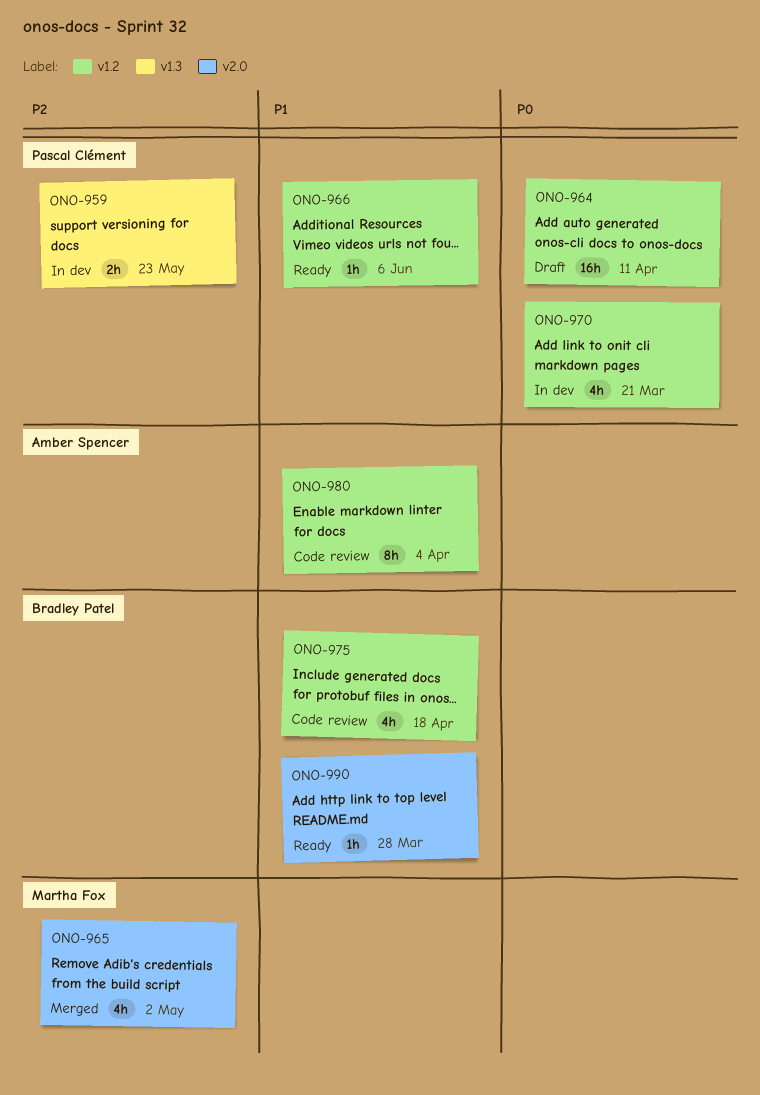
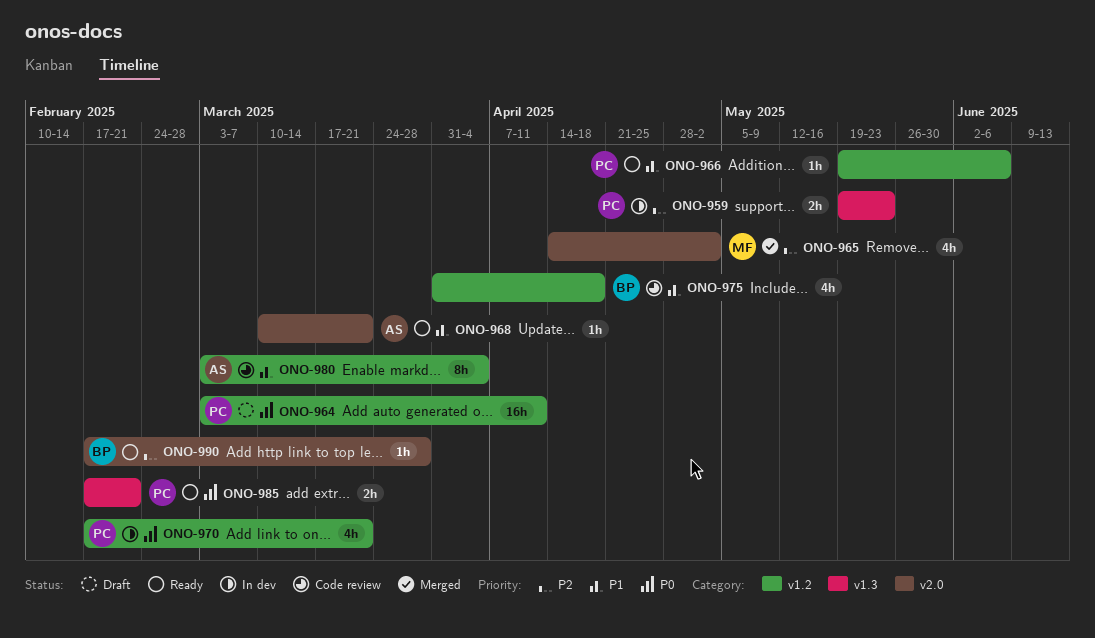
ONO-968: none -> present
ONO-985: none -> present
ONO-990, priority: P1 -> P2

